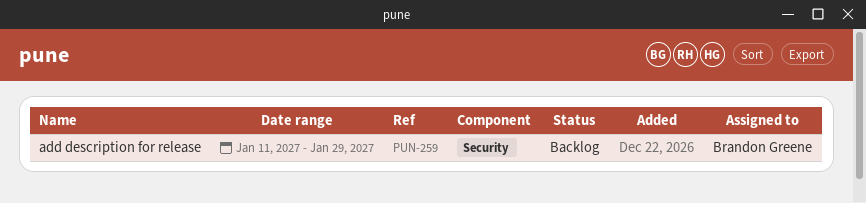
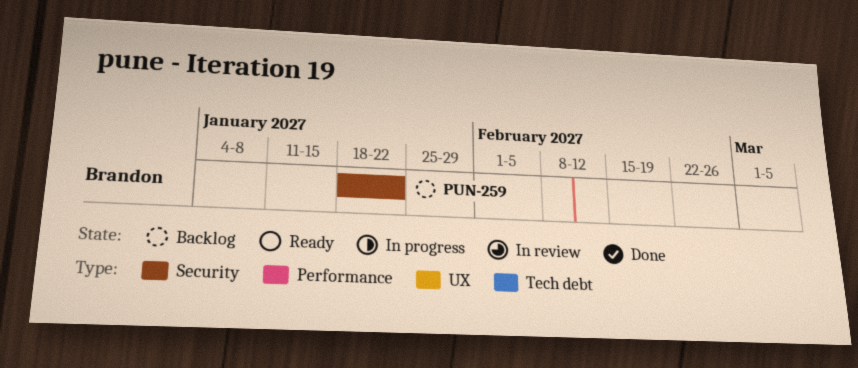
PUN-259, start: Jan 11 -> Jan 18
PUN-259, due: Jan 29 -> Jan 22

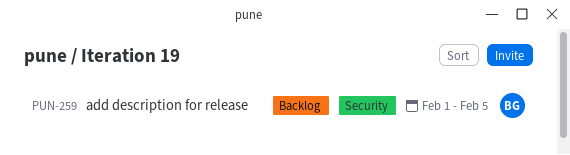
PUN-259, start: Jan 18 -> Feb 1
PUN-259, due: Jan 22 -> Feb 5

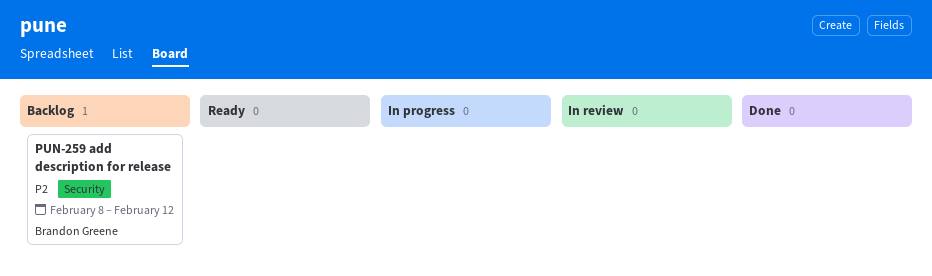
PUN-259, start: Feb 1 -> Feb 8
PUN-259, due: Feb 5 -> Feb 12

